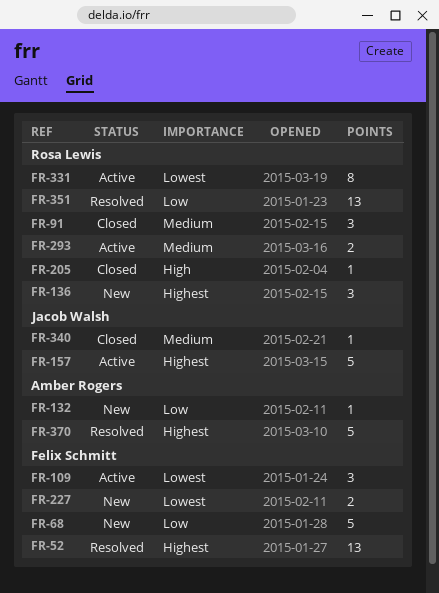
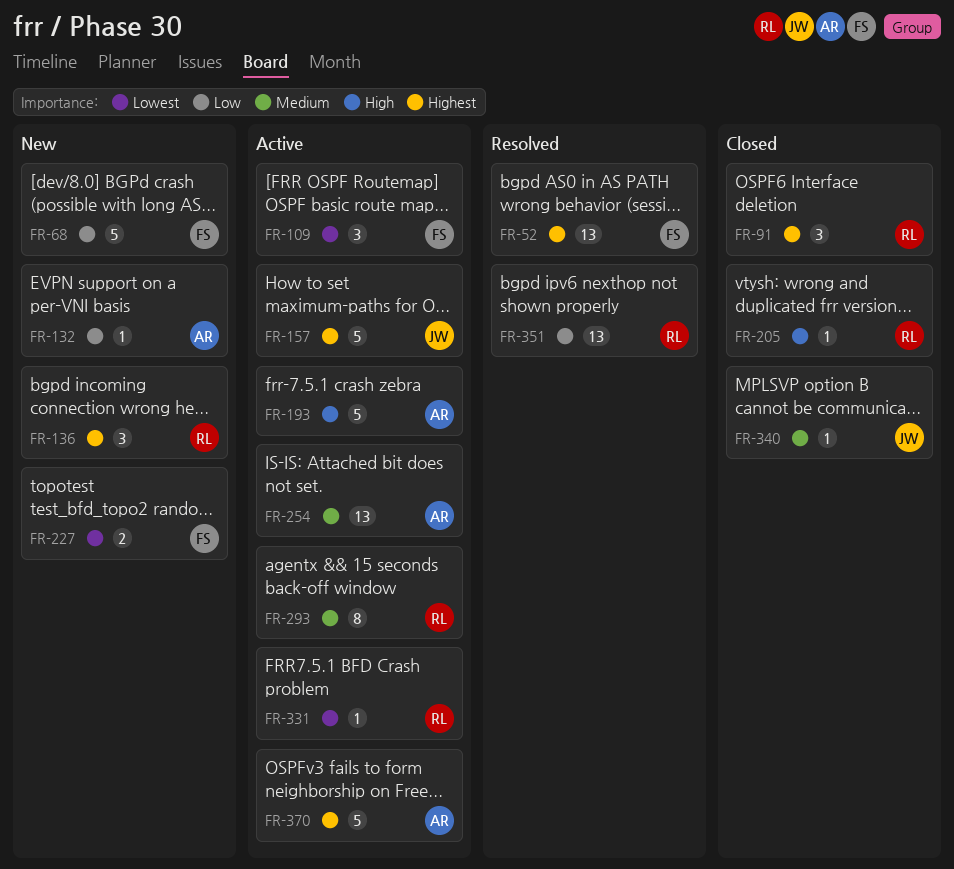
FR-91, priority: Medium -> Highest
FR-193: none -> present
FR-254: none -> present
FR-293, estimate: 2 -> 8
FR-331, estimate: 8 -> 1
FR-370, status: Resolved -> Active

